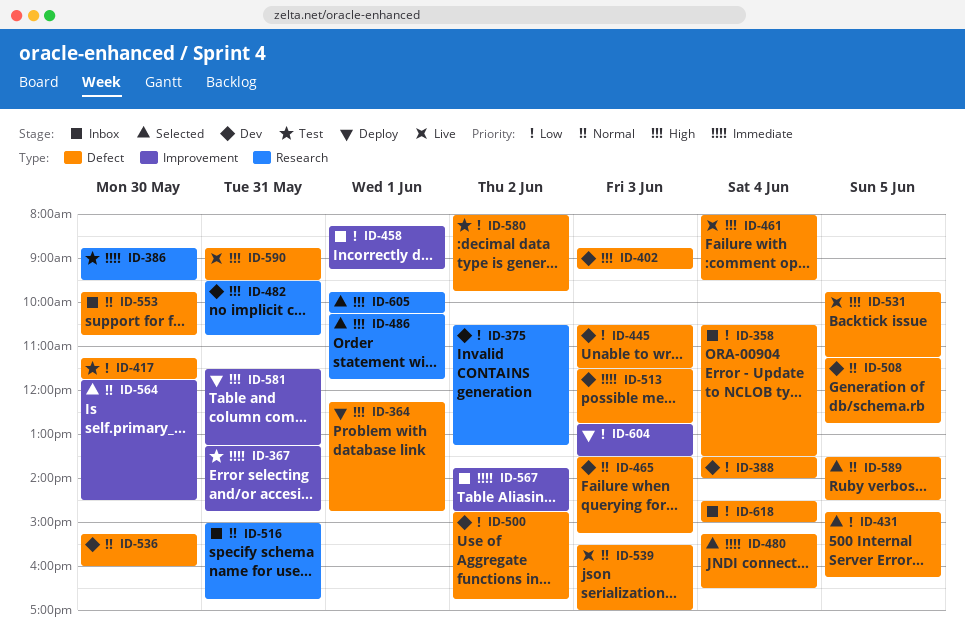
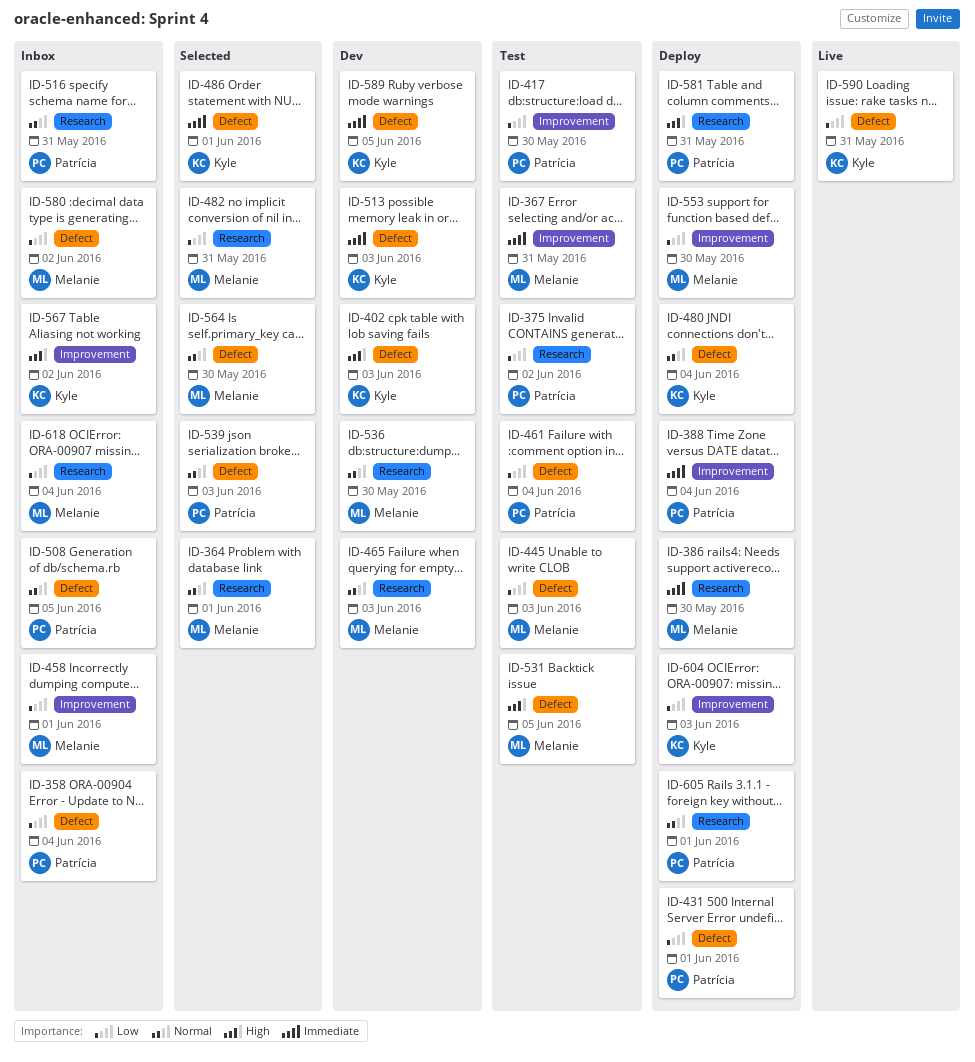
ID-364, status: Deploy -> Selected
ID-364, priority: High -> Normal
ID-364, label: Defect -> Research
ID-375, status: Dev -> Test
ID-386, status: Test -> Deploy
ID-388, status: Dev -> Deploy
ID-388, priority: Low -> Immediate
ID-388, label: Defect -> Improvement
ID-417, label: Defect -> Improvement
ID-431, status: Selected -> Deploy
ID-431, day: Jun 5 -> Jun 1
ID-445, status: Dev -> Test
ID-461, status: Live -> Test
ID-461, priority: High -> Low
ID-465, label: Defect -> Research
ID-480, status: Selected -> Deploy
ID-480, priority: Immediate -> Normal
ID-482, status: Dev -> Selected
ID-482, priority: High -> Low
ID-486, priority: High -> Immediate
ID-486, label: Research -> Defect
ID-500: present -> none
ID-508, status: Dev -> Inbox
ID-531, status: Live -> Test
ID-536, label: Defect -> Research
ID-539, status: Live -> Selected
ID-553, status: Inbox -> Deploy
ID-553, priority: Normal -> Low
ID-553, label: Defect -> Improvement
ID-564, label: Improvement -> Defect
ID-567, priority: Immediate -> High
ID-580, status: Test -> Inbox
ID-581, label: Improvement -> Research
ID-589, status: Selected -> Dev
ID-589, priority: Normal -> Immediate
ID-590, priority: High -> Low
ID-605, status: Selected -> Deploy
ID-605, priority: High -> Normal
ID-618, label: Defect -> Research

